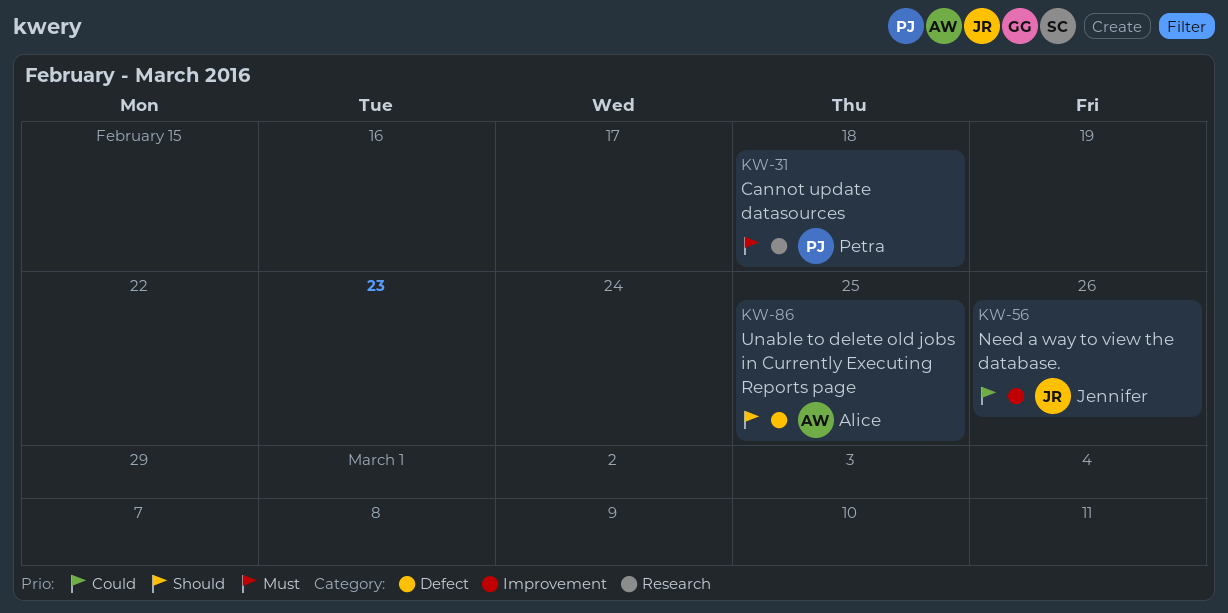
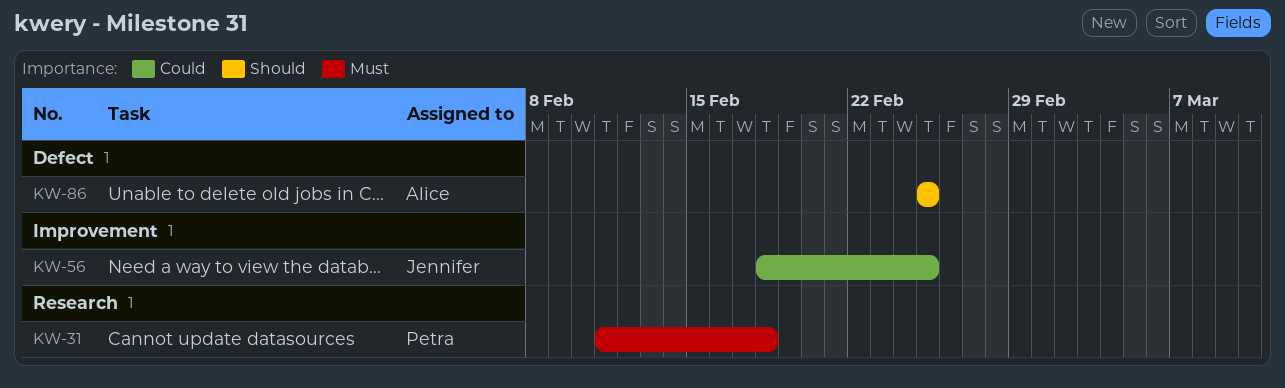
KW-56, due: Feb 26 -> Feb 25

